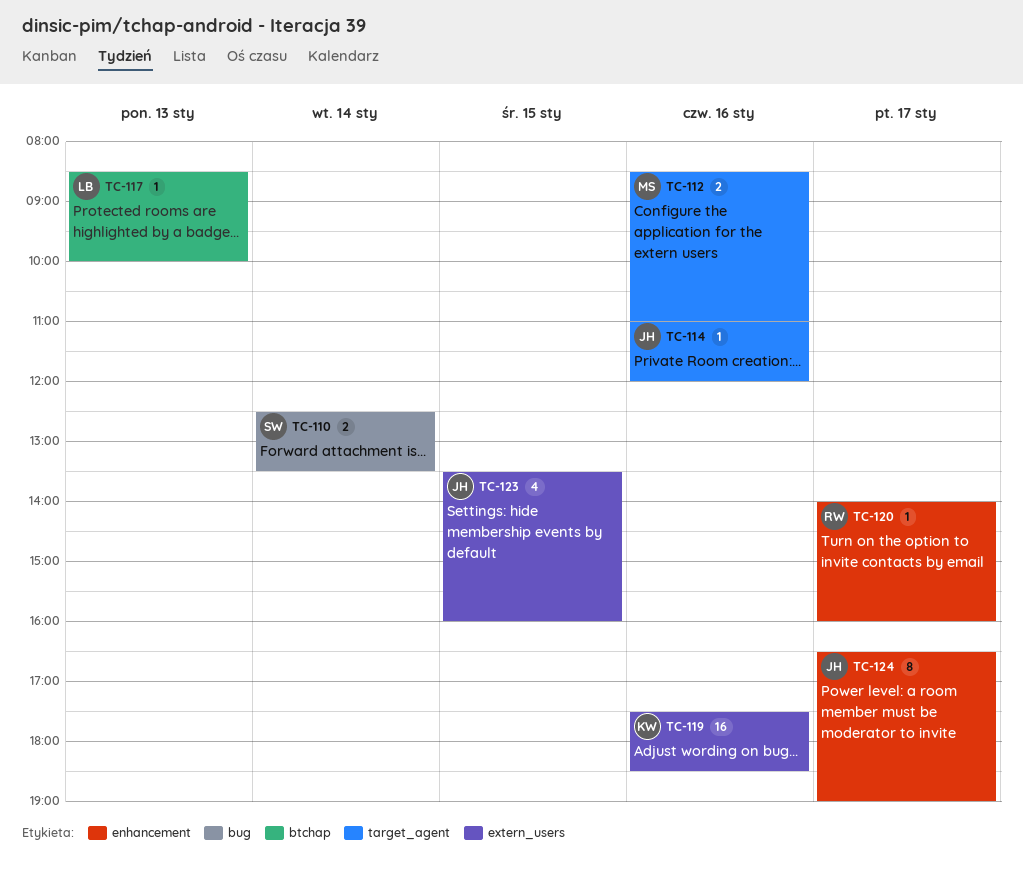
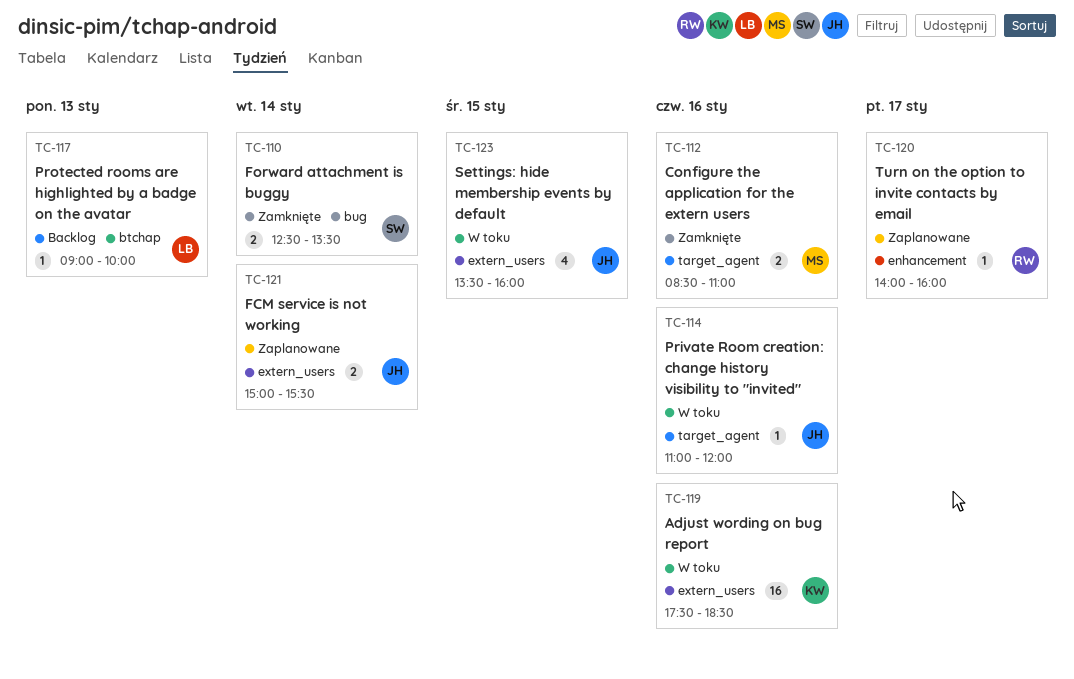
TC-117, begins: 08:30 -> 09:00
TC-121: none -> present
TC-124: present -> none

